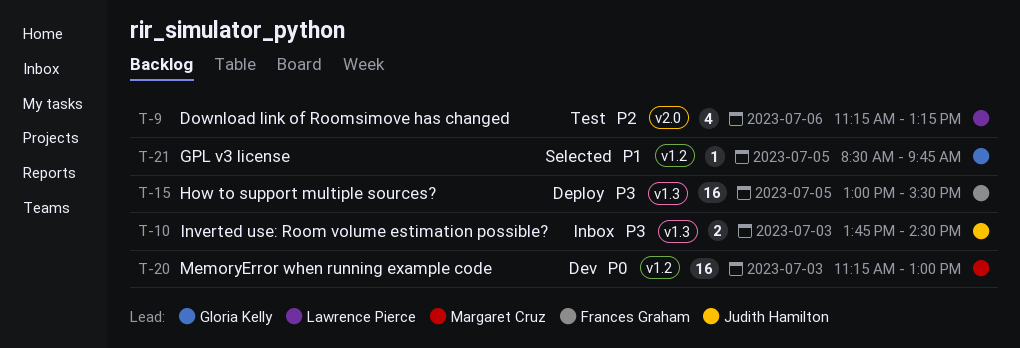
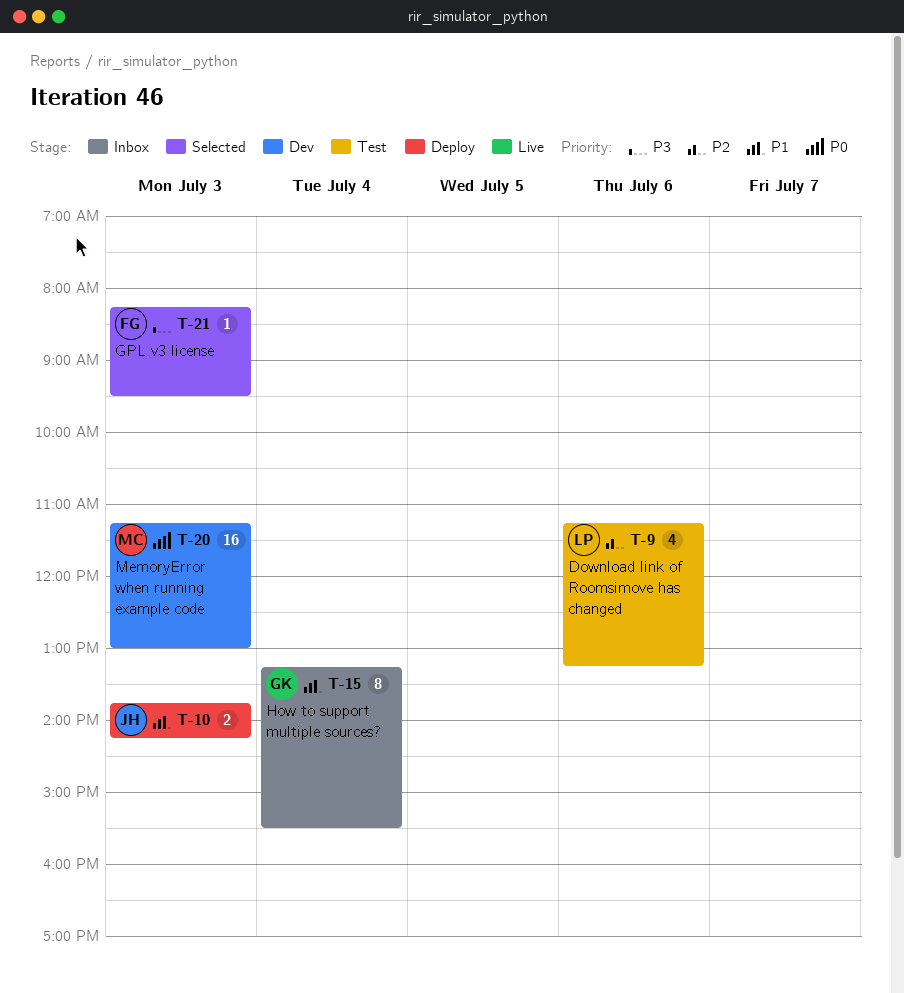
T-10, status: Inbox -> Deploy
T-10, priority: P3 -> P1
T-10, ends: 14:30 -> 14:15
T-15, status: Deploy -> Inbox
T-15, owner: Frances Graham -> Gloria Kelly
T-15, priority: P3 -> P1
T-15, estimate: 16 -> 8
T-15, day: Jul 5 -> Jul 4
T-15, begins: 13:00 -> 13:15
T-21, owner: Gloria Kelly -> Frances Graham
T-21, priority: P1 -> P3
T-21, day: Jul 5 -> Jul 3
T-21, begins: 08:30 -> 08:15
T-21, ends: 09:45 -> 09:30

